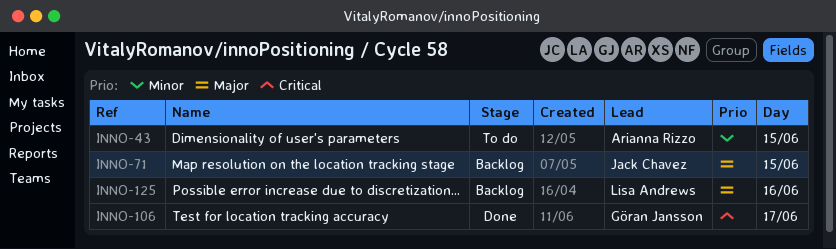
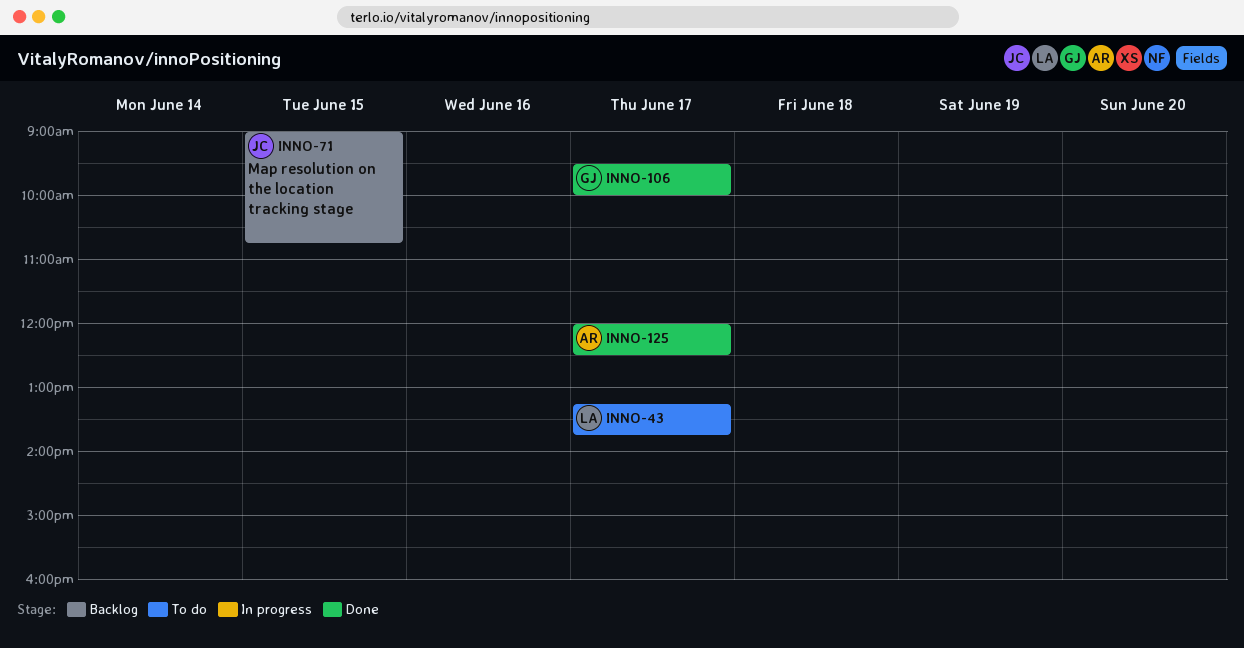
INNO-43, owner: Arianna Rizzo -> Lisa Andrews
INNO-43, day: Jun 15 -> Jun 17
INNO-125, status: Backlog -> Done
INNO-125, owner: Lisa Andrews -> Arianna Rizzo
INNO-125, day: Jun 16 -> Jun 17

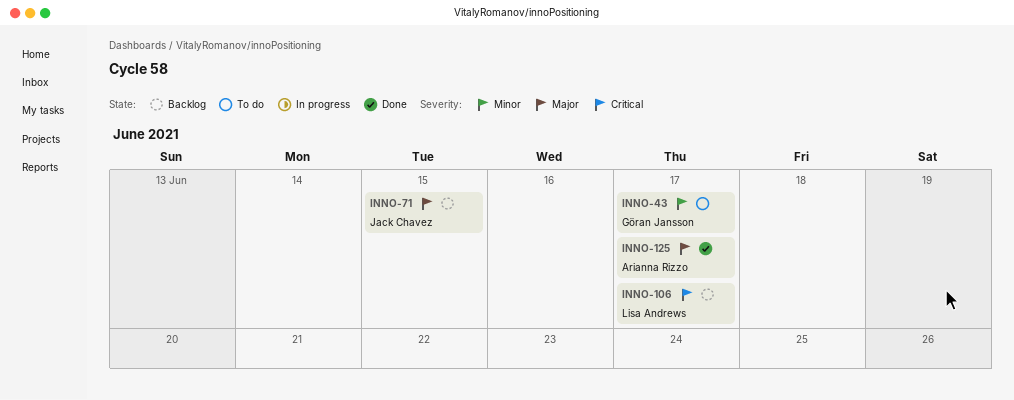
INNO-43, owner: Lisa Andrews -> Göran Jansson
INNO-106, status: Done -> Backlog
INNO-106, owner: Göran Jansson -> Lisa Andrews

